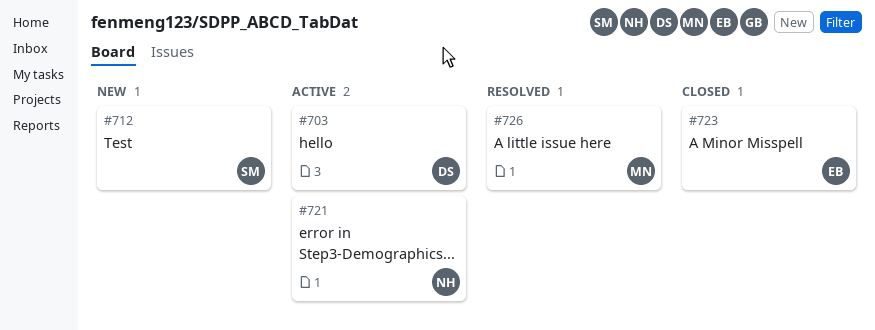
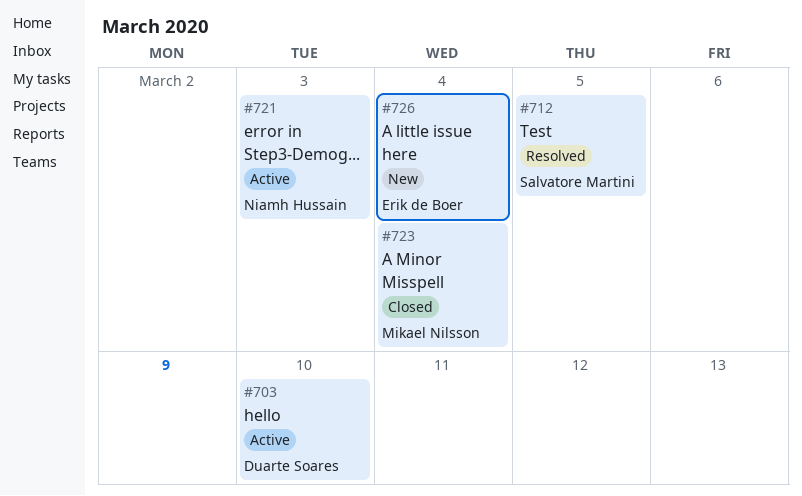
#712, status: New -> Resolved
#723, owner: Erik de Boer -> Mikael Nilsson
#726, status: Resolved -> New
#726, owner: Mikael Nilsson -> Erik de Boer

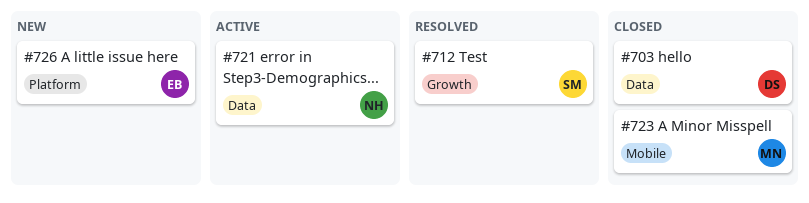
#703, status: Active -> Closed

